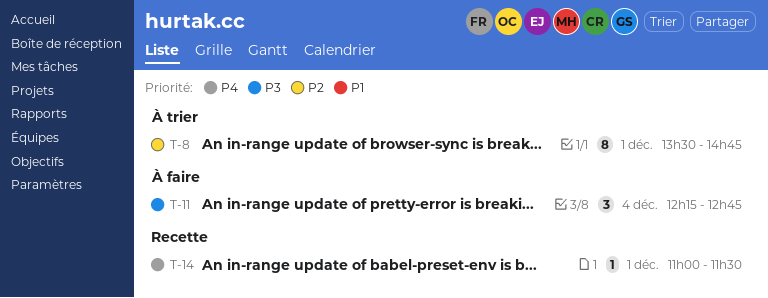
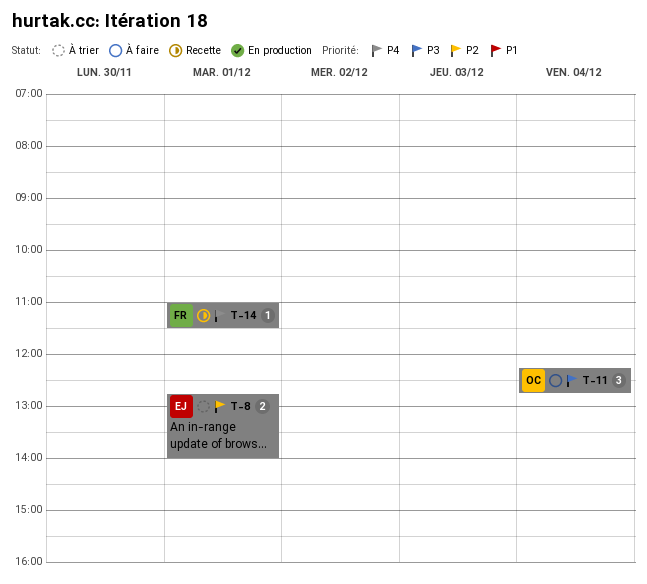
T-8, estimate: 8 -> 2
T-8, begins: 13:30 -> 12:45
T-8, ends: 14:45 -> 14:00

